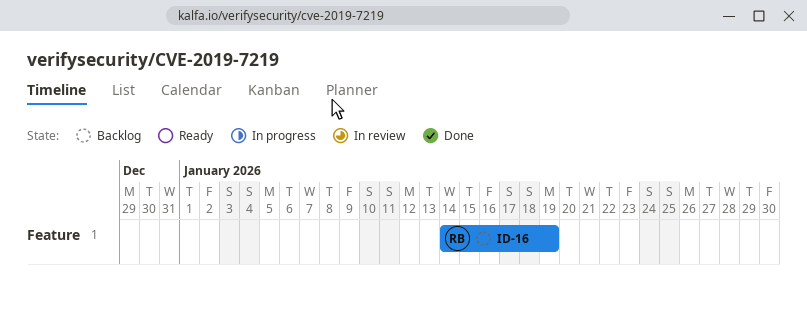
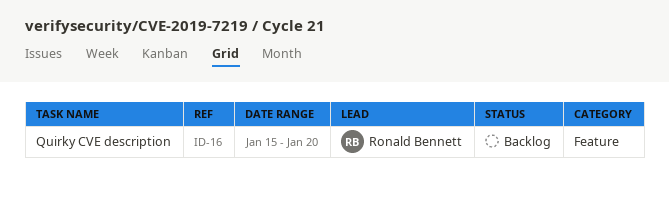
ID-16, start: Jan 14 -> Jan 15
ID-16, due: Jan 19 -> Jan 20

